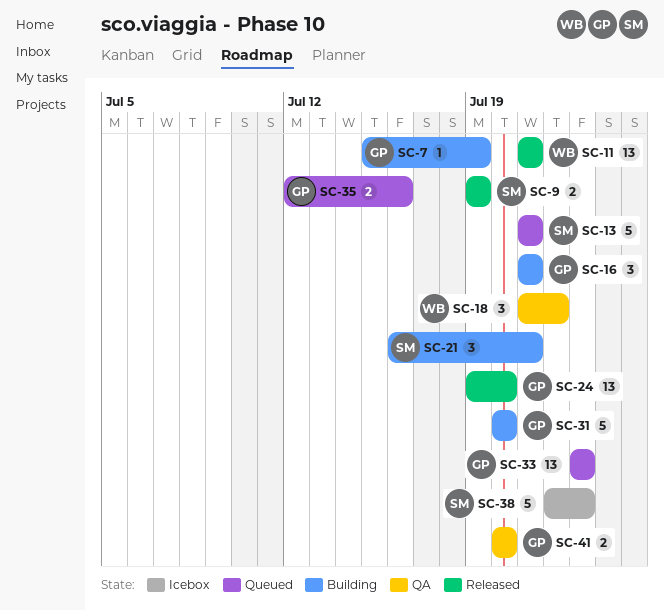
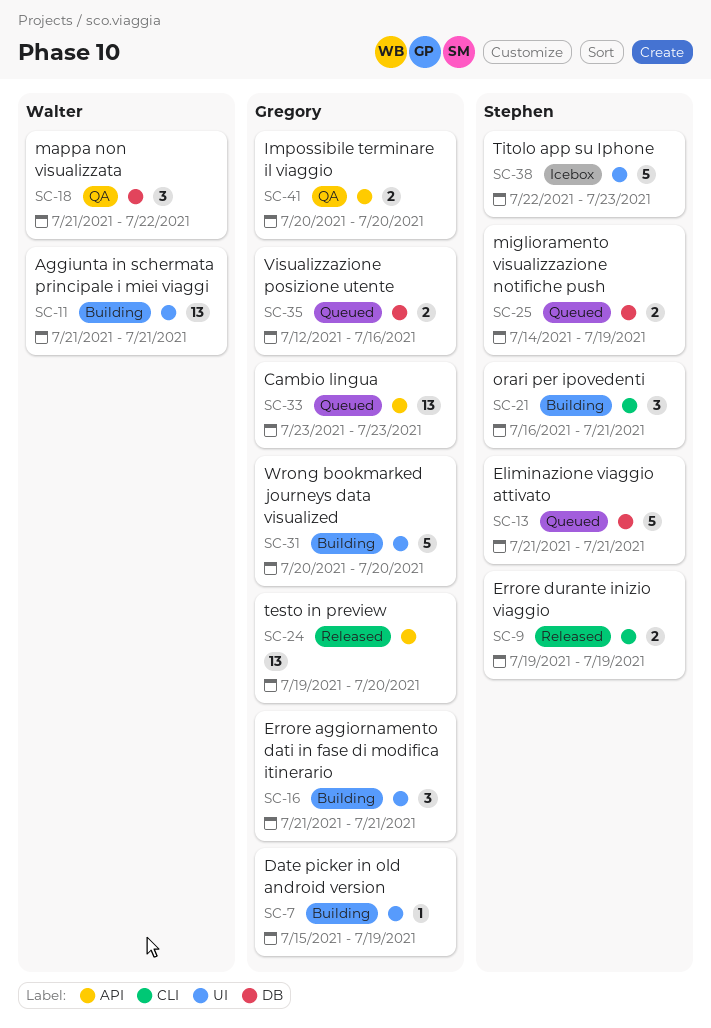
SC-11, status: Released -> Building
SC-25: none -> present

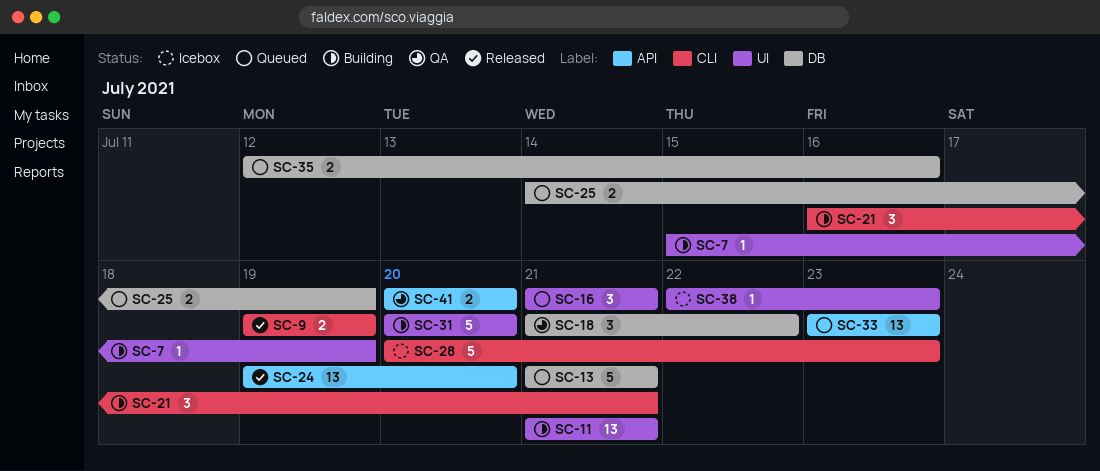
SC-16, status: Building -> Queued
SC-28: none -> present
SC-38, estimate: 5 -> 1

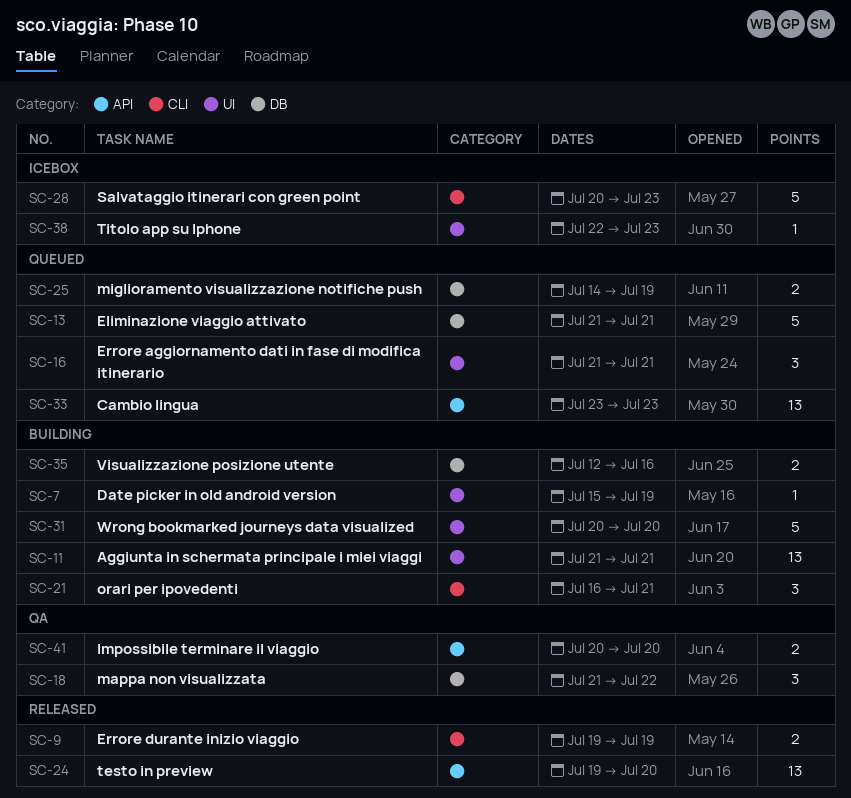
SC-35, status: Queued -> Building

